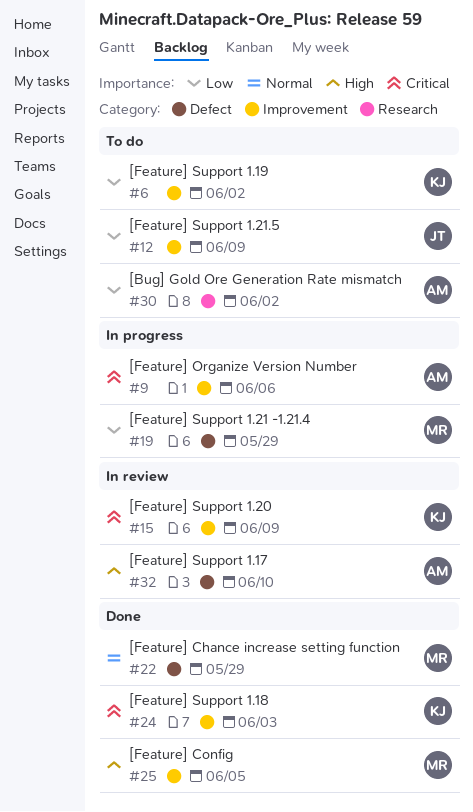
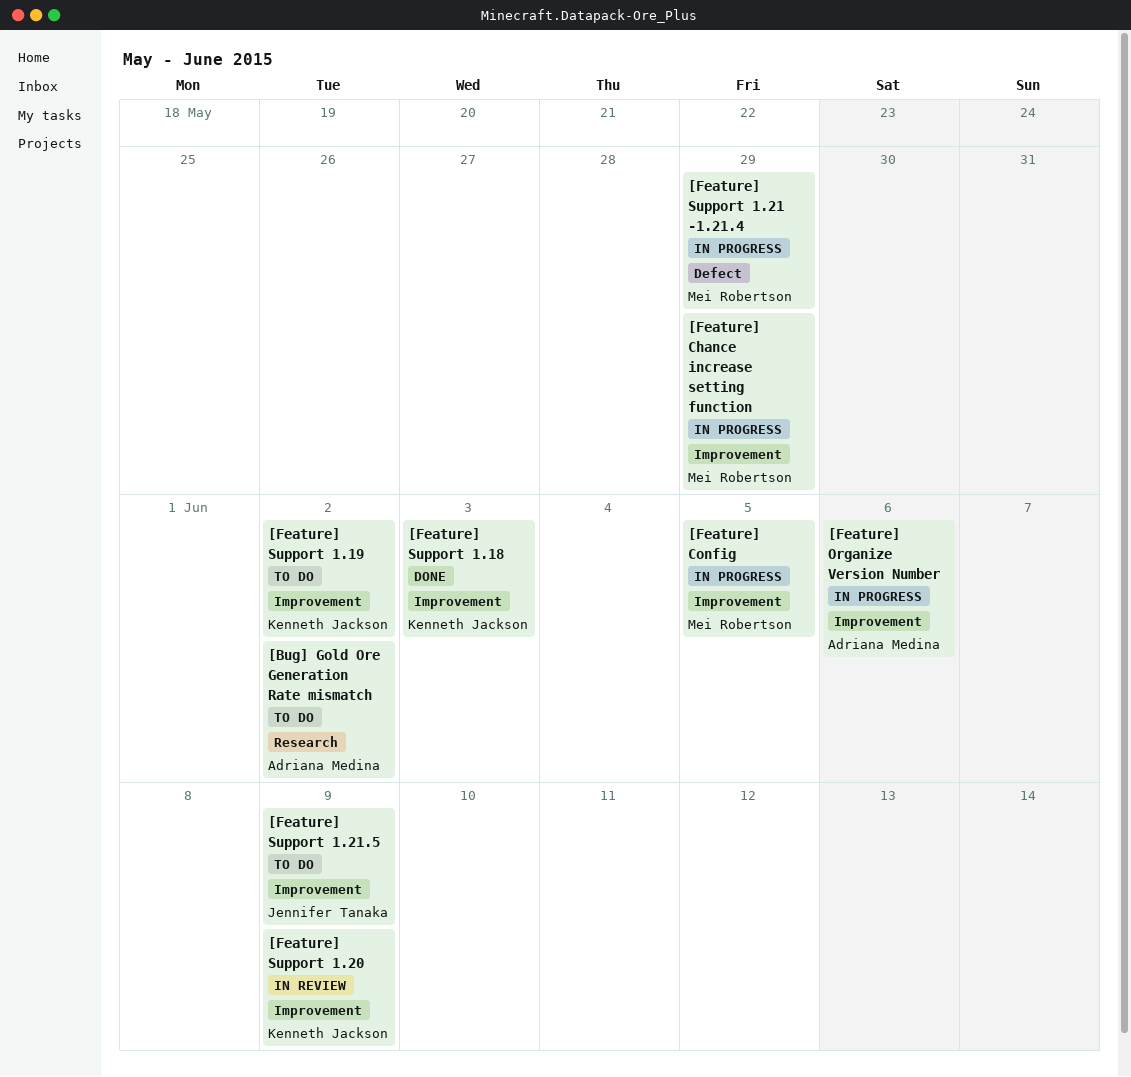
[Feature] Chance increase setting function, status: Done -> In progress
[Feature] Chance increase setting function, label: Defect -> Improvement
[Feature] Config, status: Done -> In progress
[Feature] Support 1.17: present -> none

